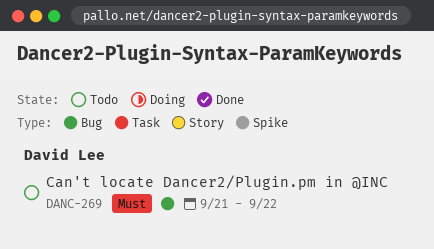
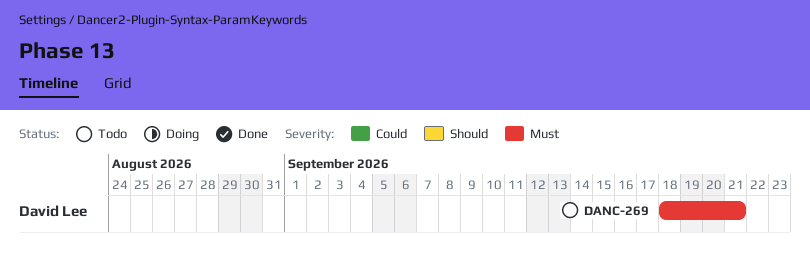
DANC-269, start: Sep 21 -> Sep 18
DANC-269, due: Sep 22 -> Sep 21

